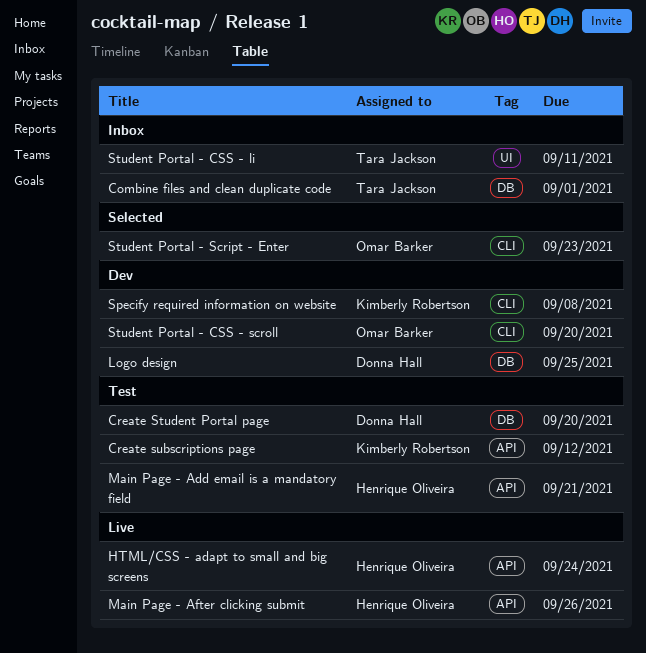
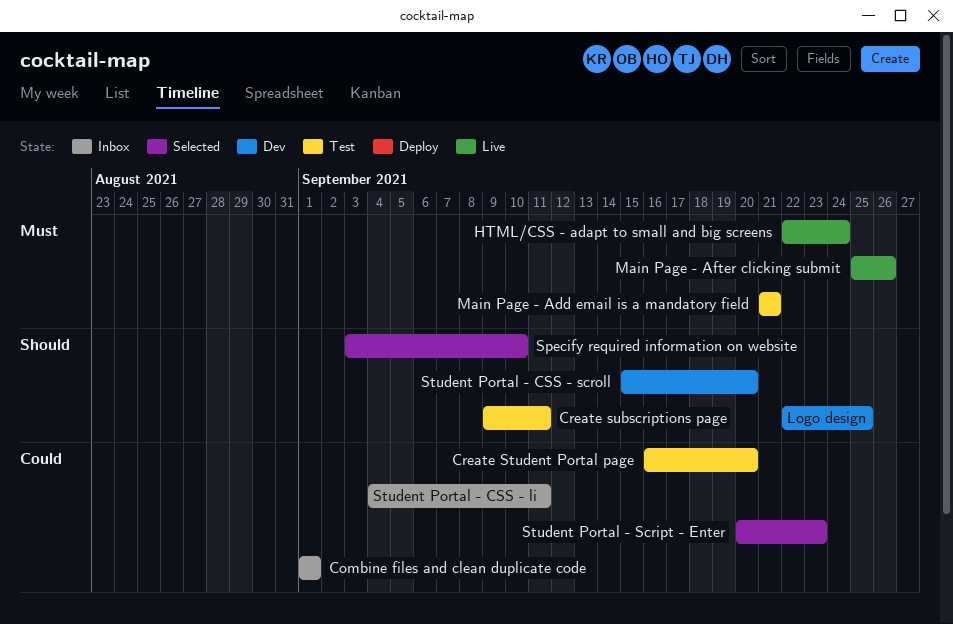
Create subscriptions page, due: Sep 12 -> Sep 11
Specify required information on website, status: Dev -> Selected
Specify required information on website, due: Sep 8 -> Sep 10

